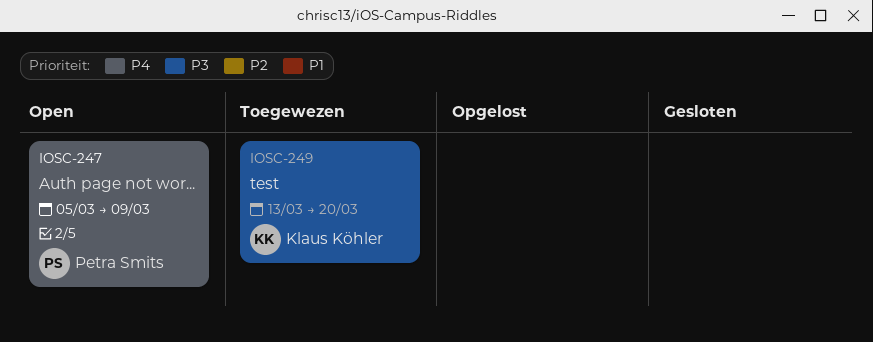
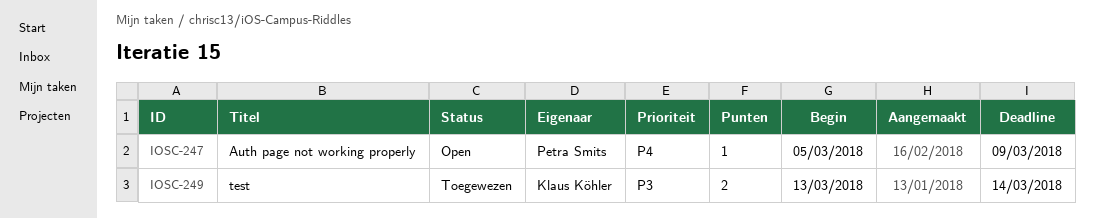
IOSC-249, due: Mar 20 -> Mar 14

